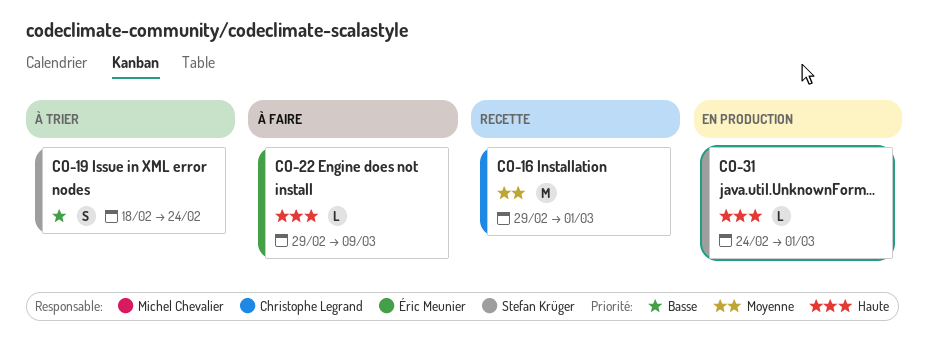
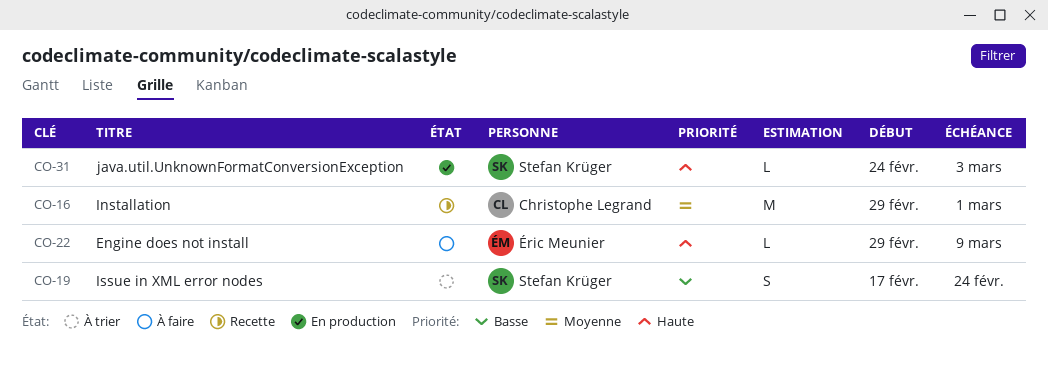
CO-19, start: Feb 18 -> Feb 17
CO-31, due: Mar 1 -> Mar 3

